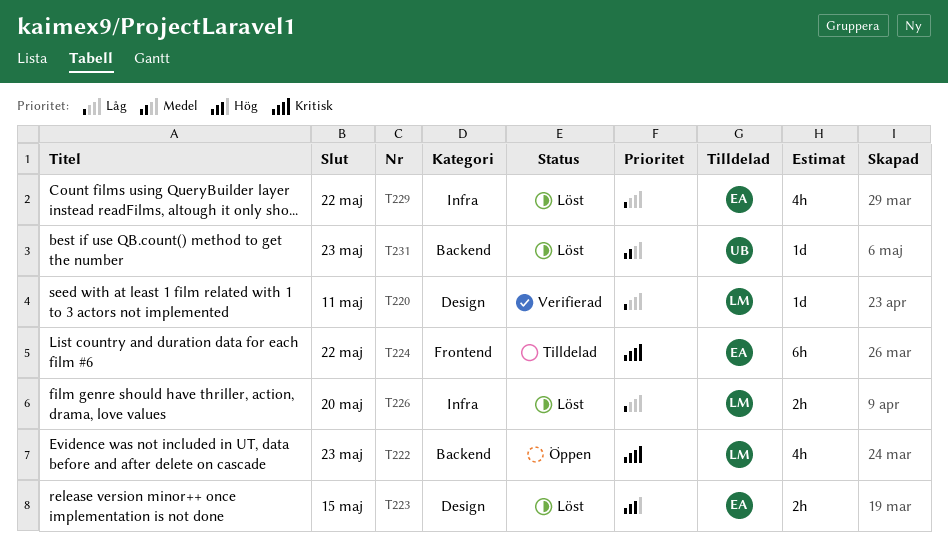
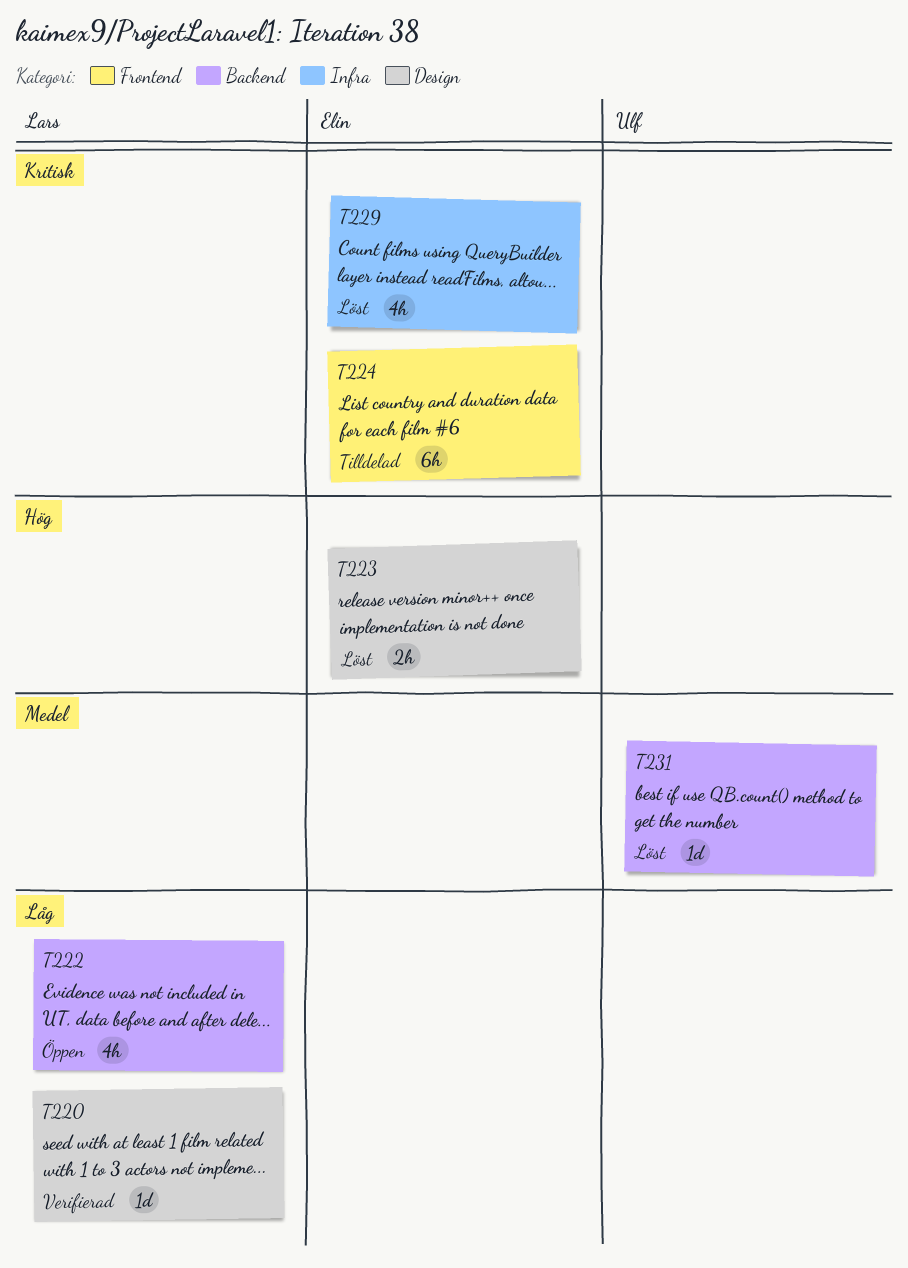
T222, priority: Kritisk -> Låg
T226: present -> none
T229, priority: Låg -> Kritisk

